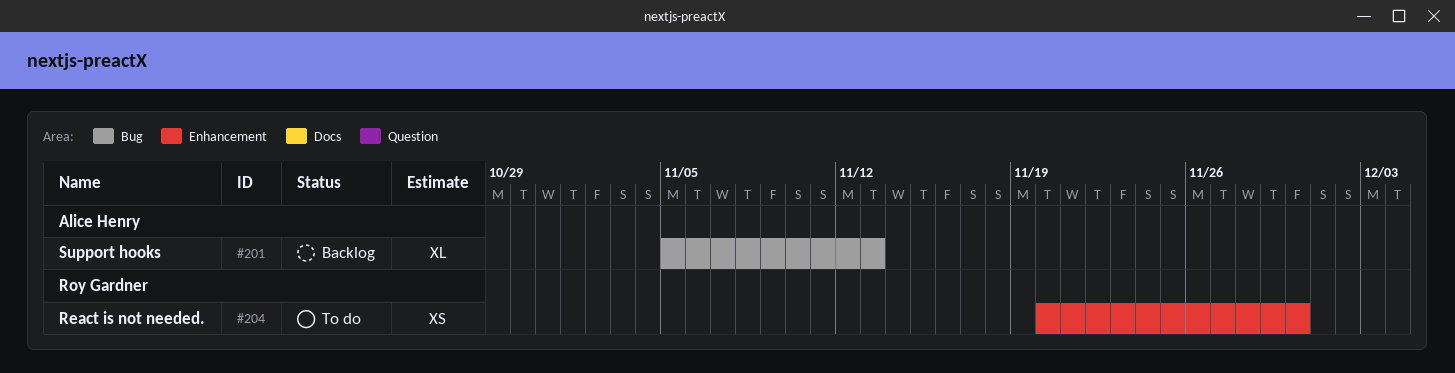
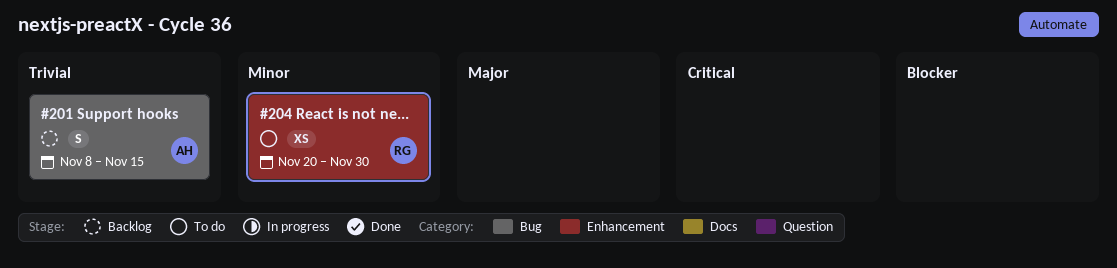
#201, estimate: XL -> S
#201, start: Nov 5 -> Nov 8
#201, due: Nov 13 -> Nov 15

